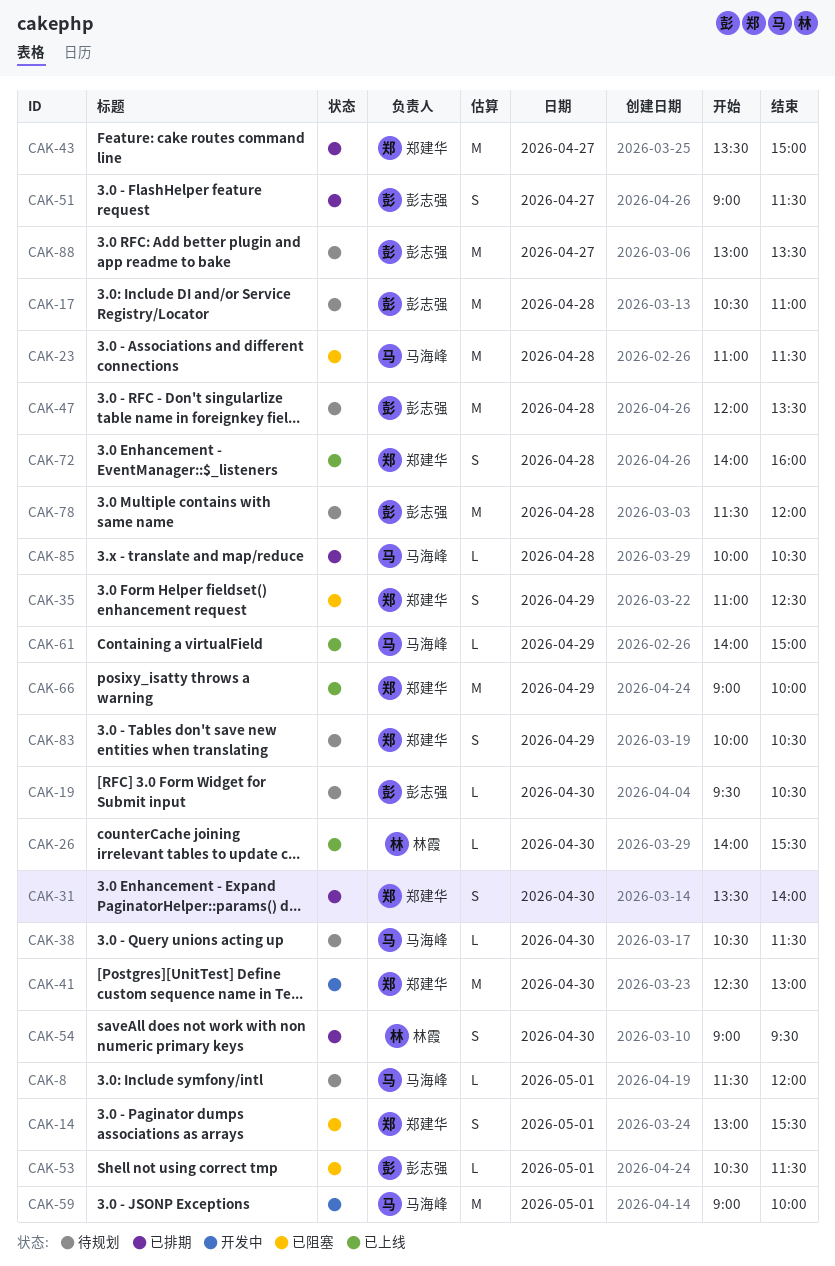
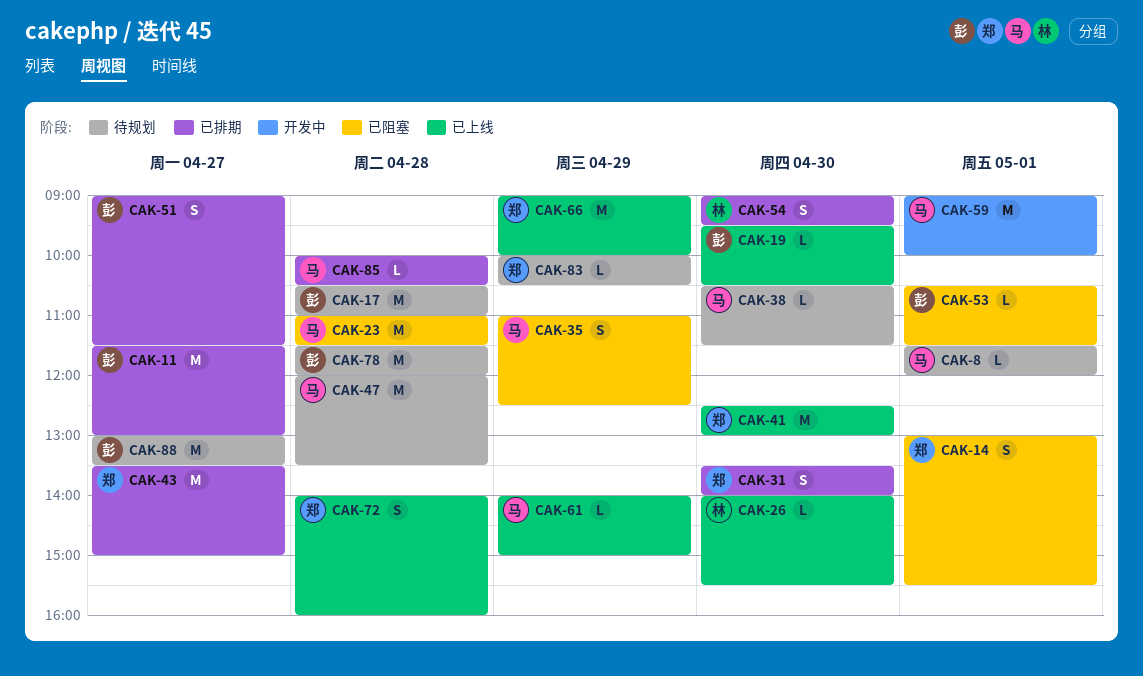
CAK-11: none -> present
CAK-19, status: 待规划 -> 已上线
CAK-35, owner: 郑建华 -> 马海峰
CAK-41, status: 开发中 -> 已上线
CAK-47, owner: 彭志强 -> 马海峰
CAK-83, estimate: S -> L

